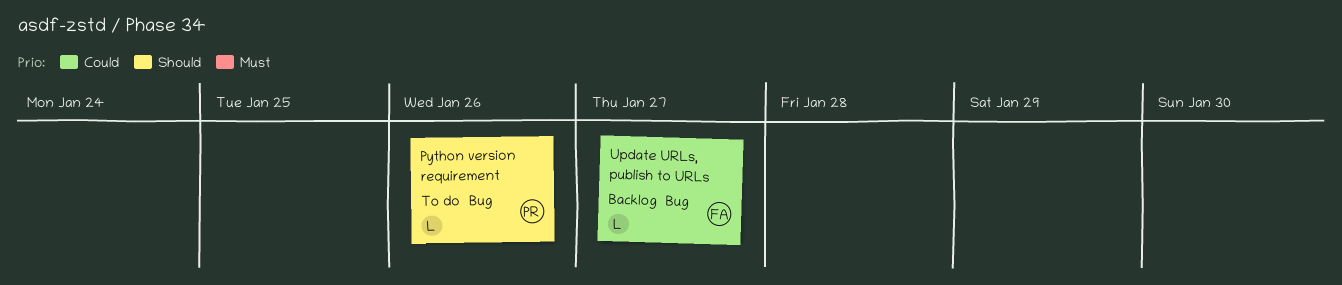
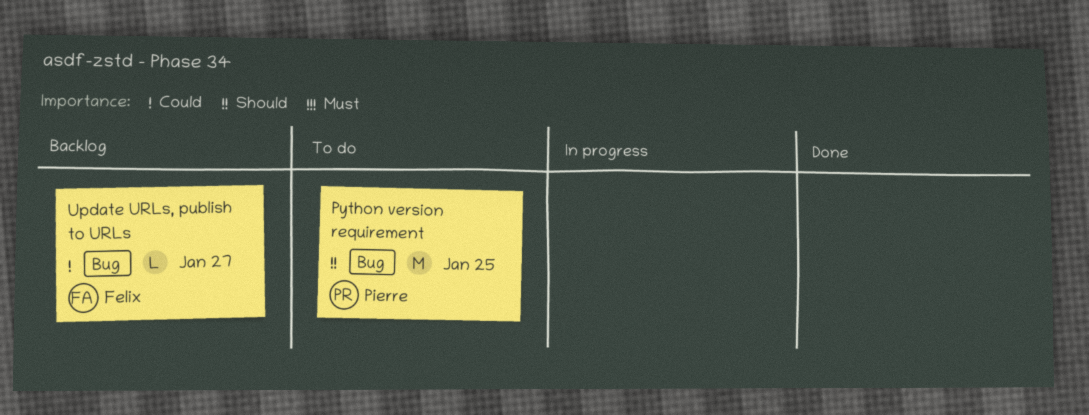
Python version requirement, estimate: L -> M
Python version requirement, due: Jan 26 -> Jan 25

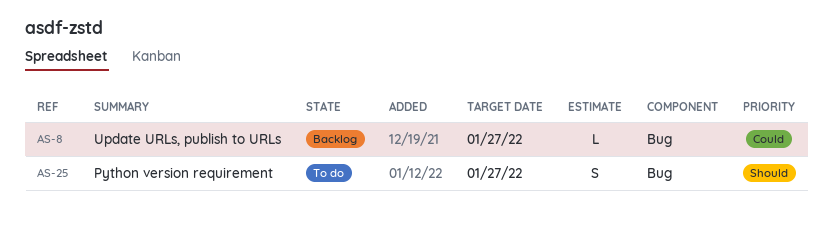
Python version requirement, estimate: M -> S
Python version requirement, due: Jan 25 -> Jan 27

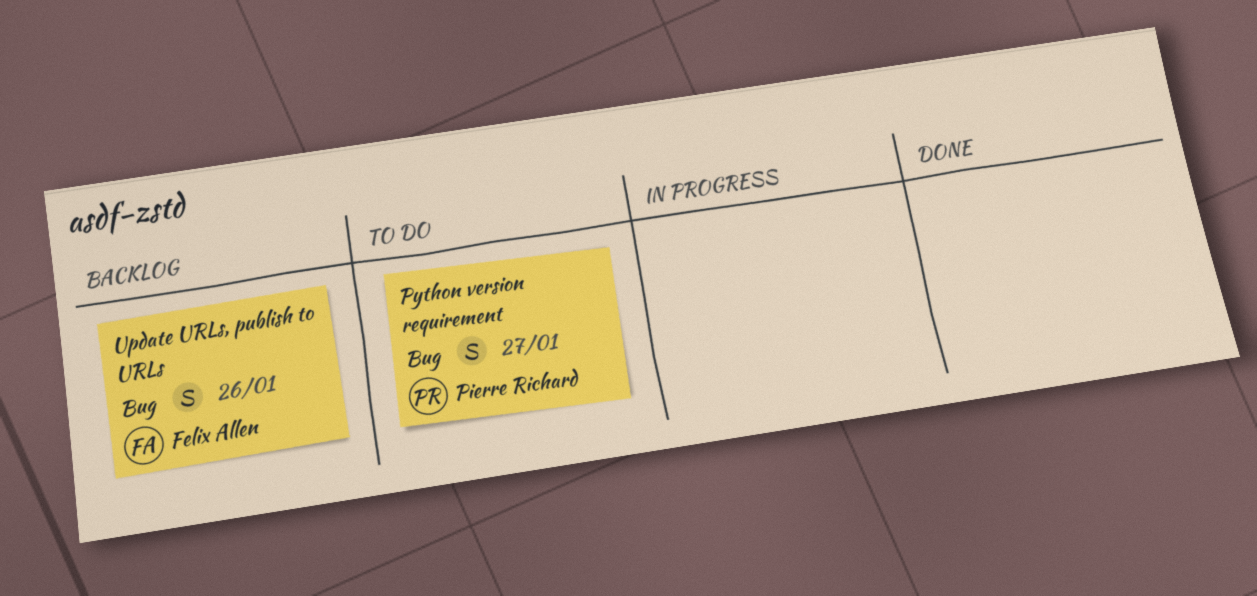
Update URLs, publish to URLs, estimate: L -> S
Update URLs, publish to URLs, due: Jan 27 -> Jan 26

